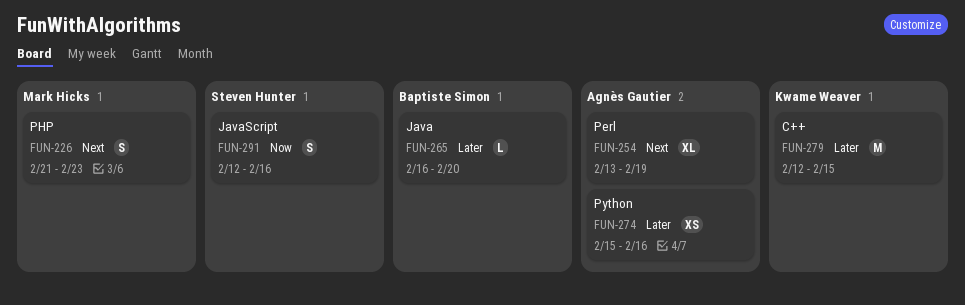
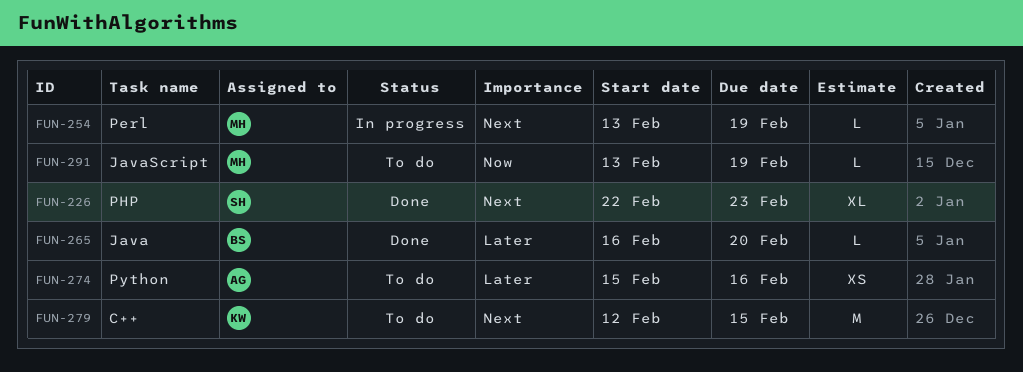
FUN-226, owner: Mark Hicks -> Steven Hunter
FUN-226, estimate: S -> XL
FUN-226, start: Feb 21 -> Feb 22
FUN-254, owner: Agnès Gautier -> Mark Hicks
FUN-254, estimate: XL -> L
FUN-279, priority: Later -> Next
FUN-291, owner: Steven Hunter -> Mark Hicks
FUN-291, estimate: S -> L
FUN-291, start: Feb 12 -> Feb 13
FUN-291, due: Feb 16 -> Feb 19

